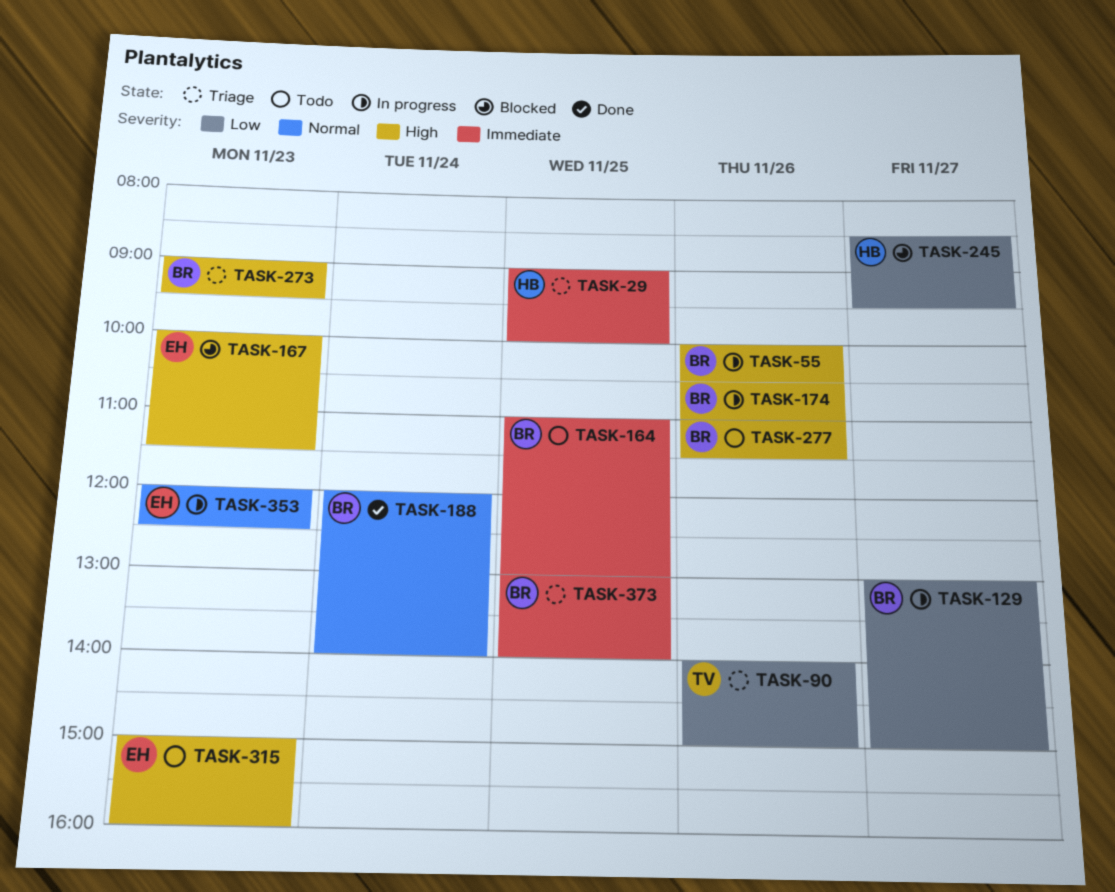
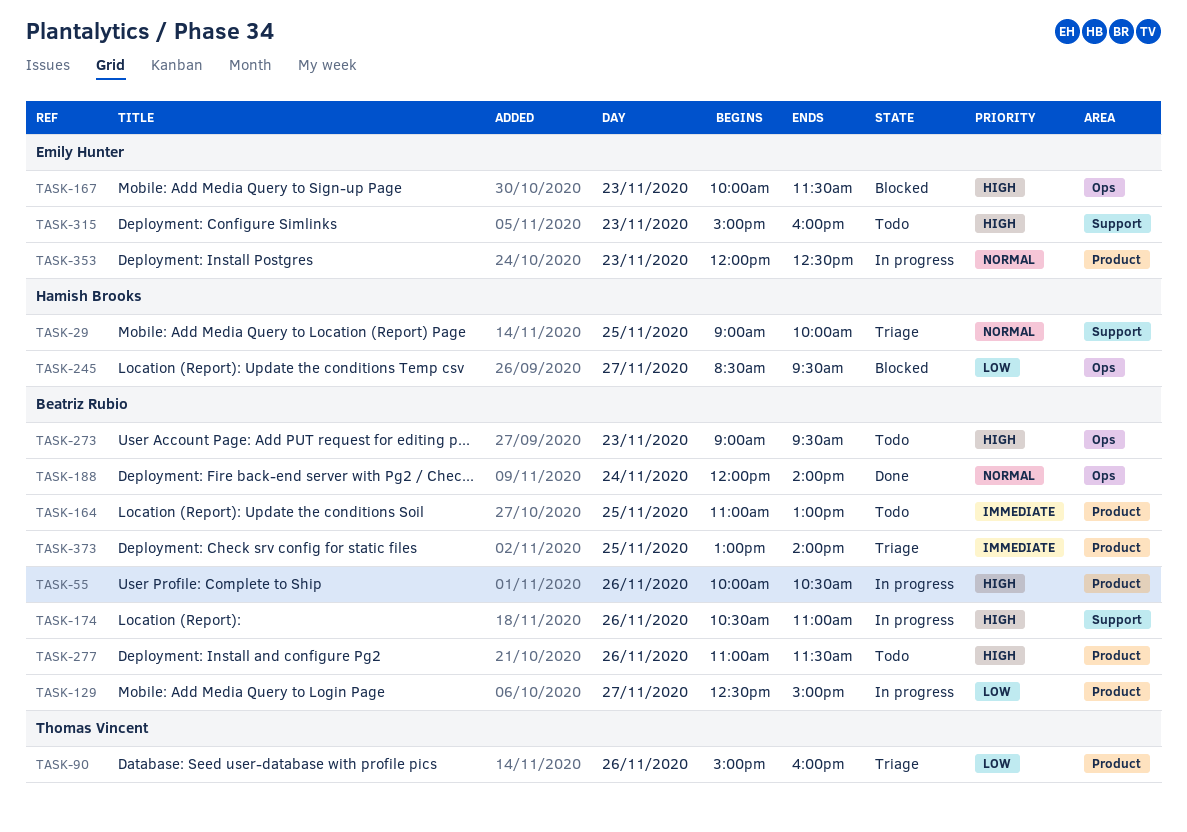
TASK-29, priority: Immediate -> Normal
TASK-90, begins: 14:00 -> 15:00
TASK-90, ends: 15:00 -> 16:00
TASK-129, begins: 13:00 -> 12:30
TASK-273, status: Triage -> Todo

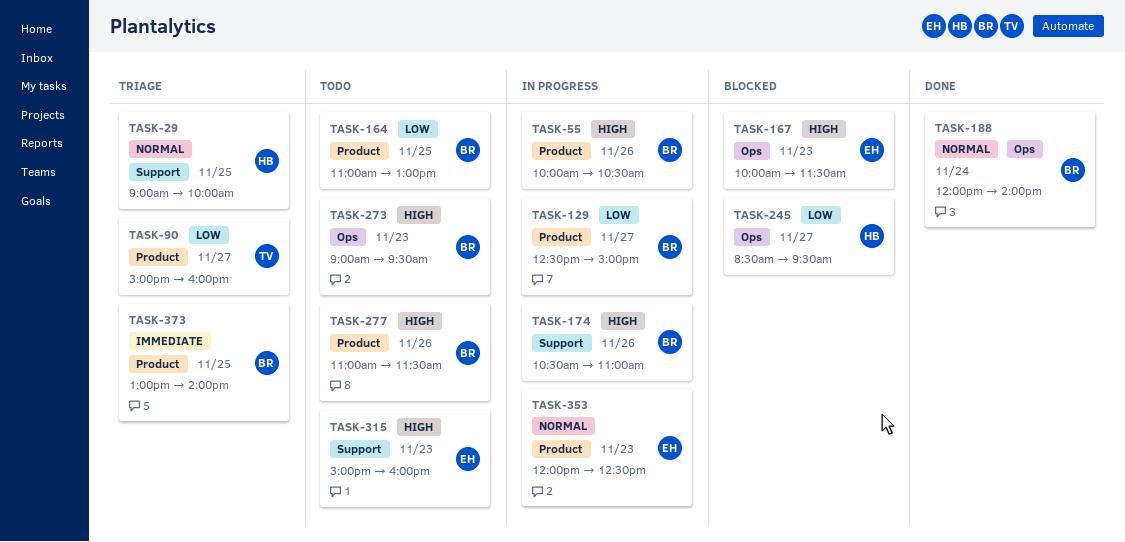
TASK-90, day: Nov 26 -> Nov 27
TASK-164, priority: Immediate -> Low

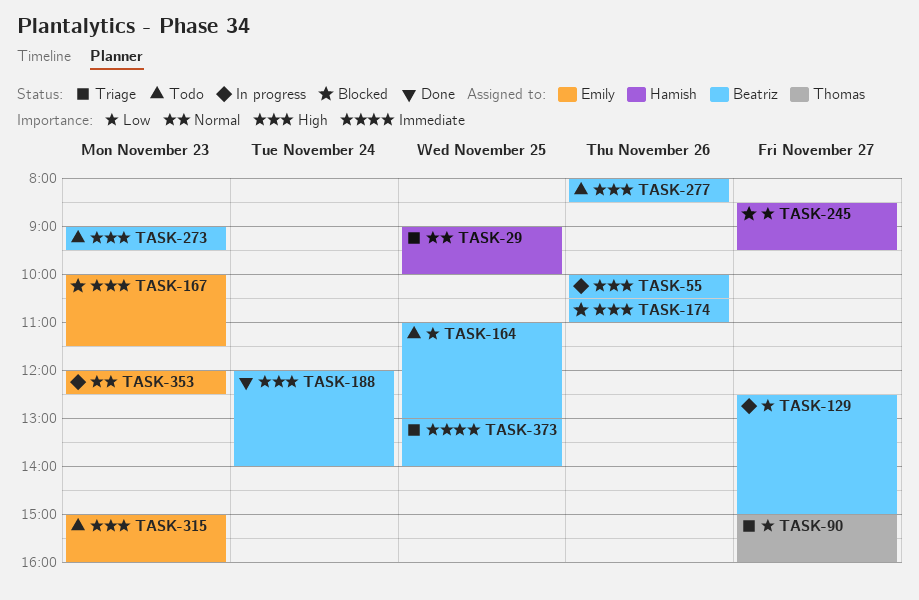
TASK-174, status: In progress -> Blocked
TASK-188, priority: Normal -> High
TASK-277, begins: 11:00 -> 08:00
TASK-277, ends: 11:30 -> 08:30

